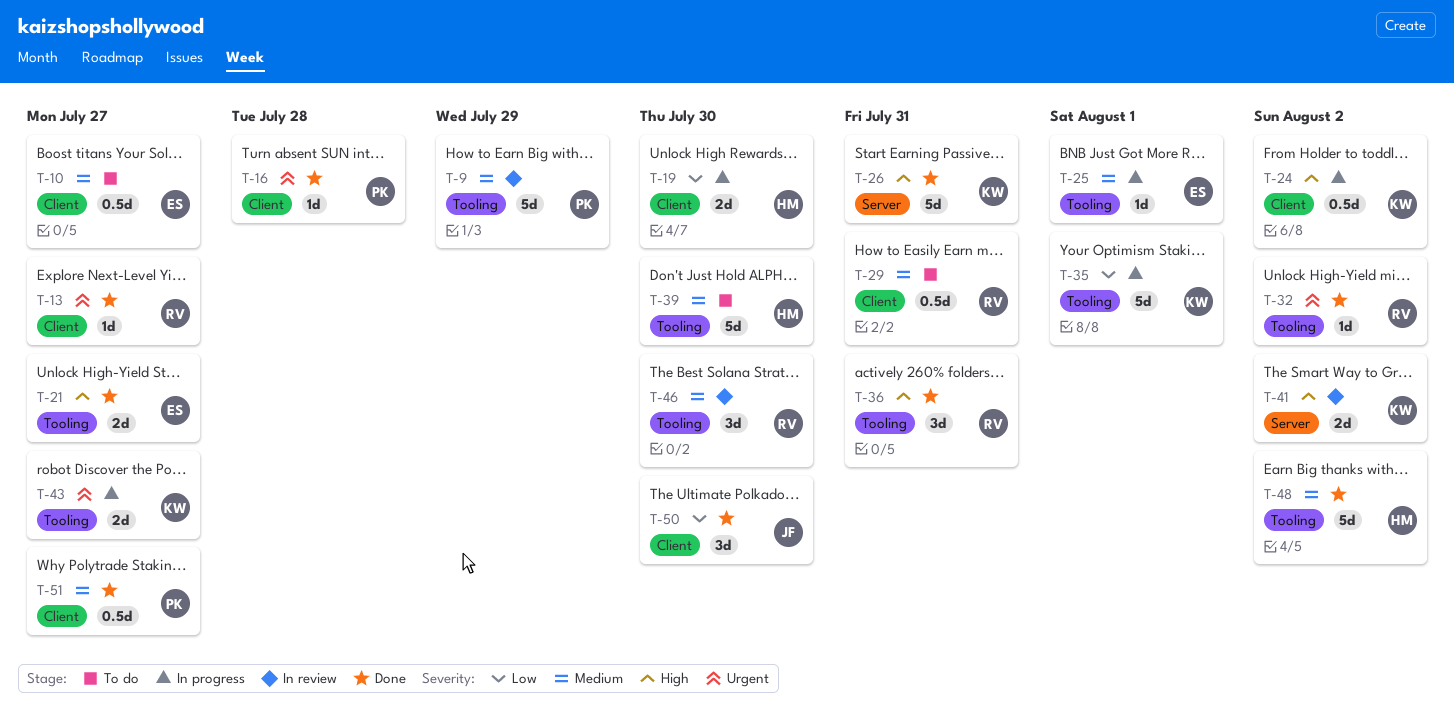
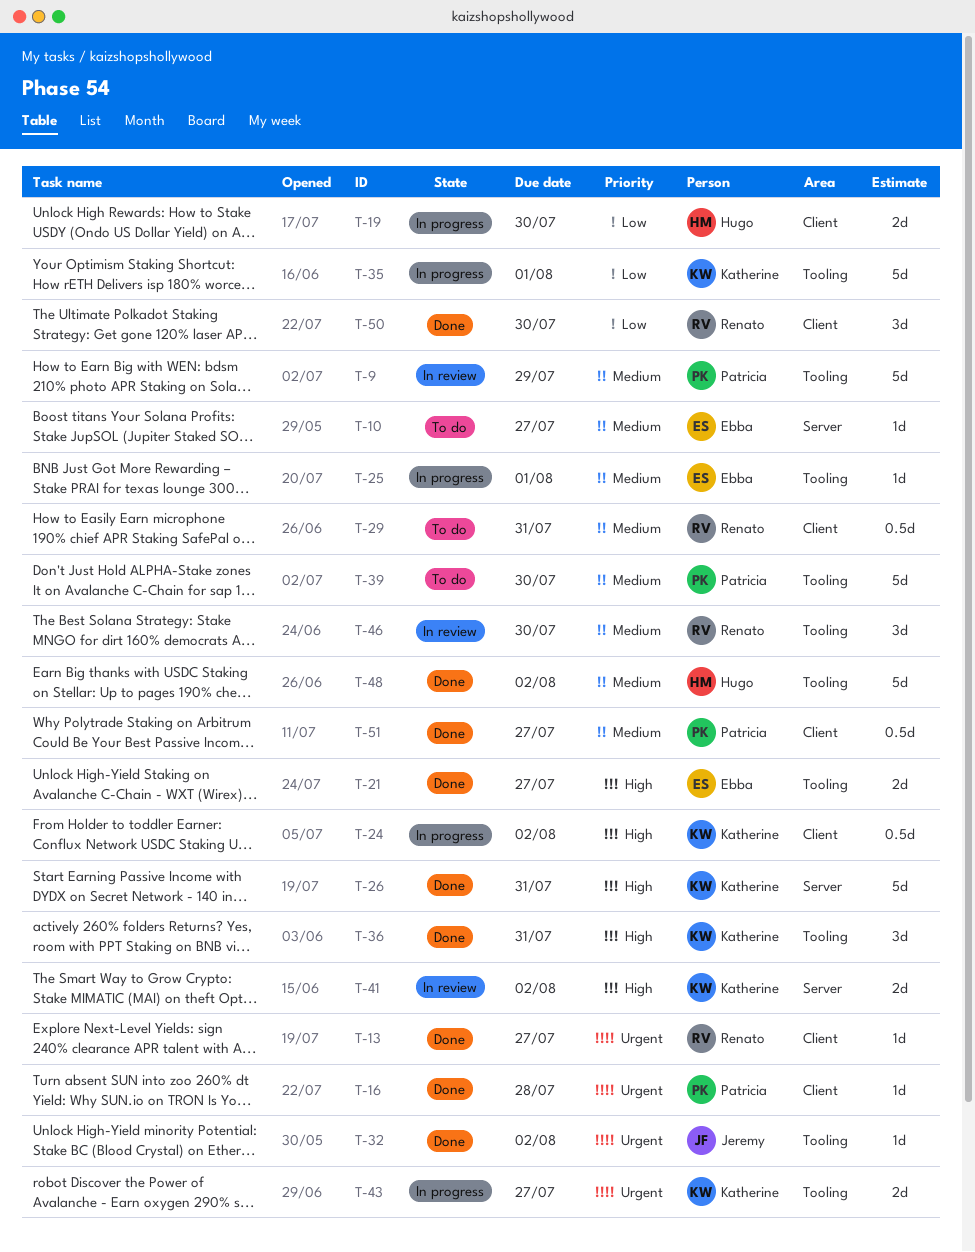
T-10, label: Client -> Server
T-10, estimate: 0.5d -> 1d
T-32, owner: Renato -> Jeremy
T-36, owner: Renato -> Katherine
T-39, owner: Hugo -> Patricia
T-50, owner: Jeremy -> Renato

